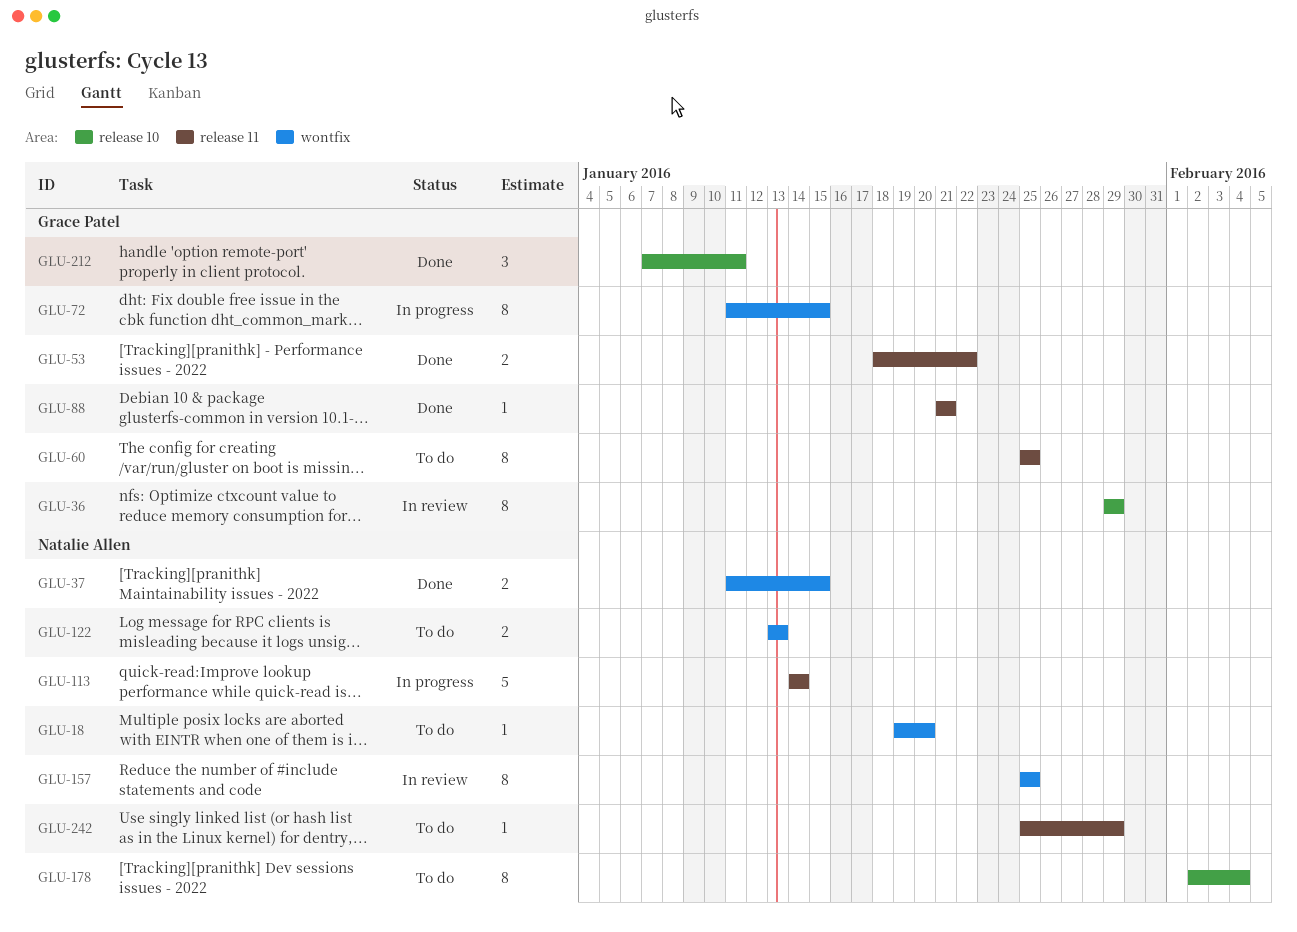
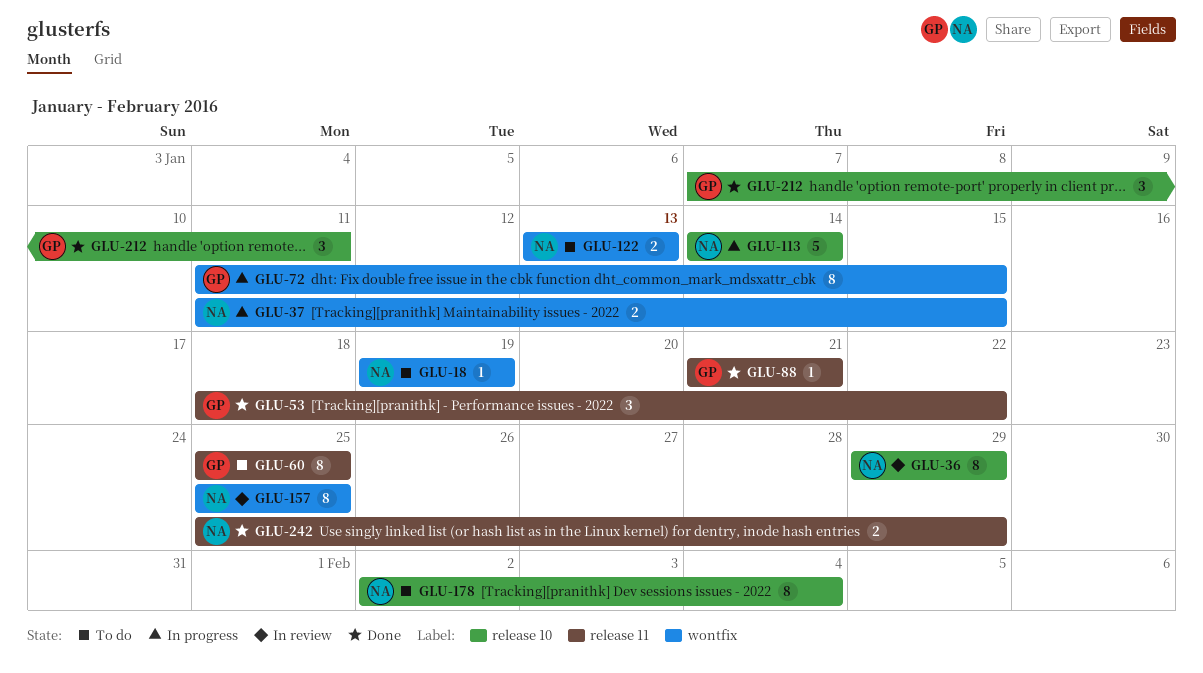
GLU-18, due: Jan 20 -> Jan 19
GLU-36, owner: Grace Patel -> Natalie Allen
GLU-37, status: Done -> In progress
GLU-53, estimate: 2 -> 3
GLU-113, label: release 11 -> release 10
GLU-242, status: To do -> Done
GLU-242, estimate: 1 -> 2

